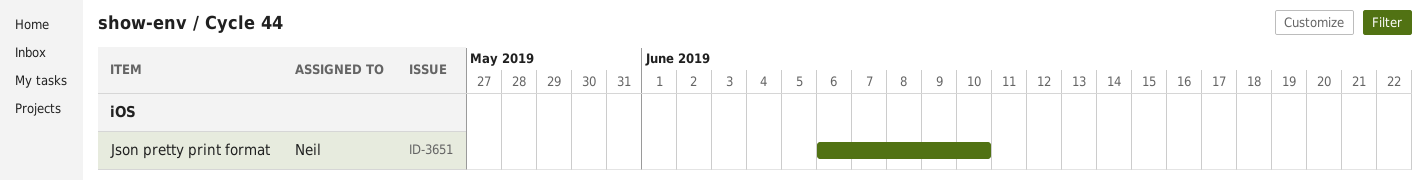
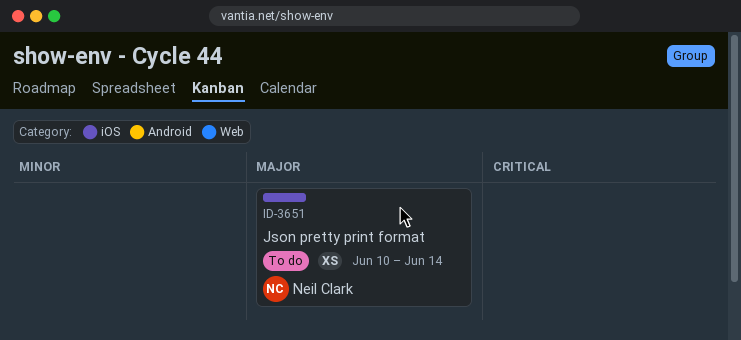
ID-3651, start: Jun 6 -> Jun 10
ID-3651, due: Jun 10 -> Jun 14

